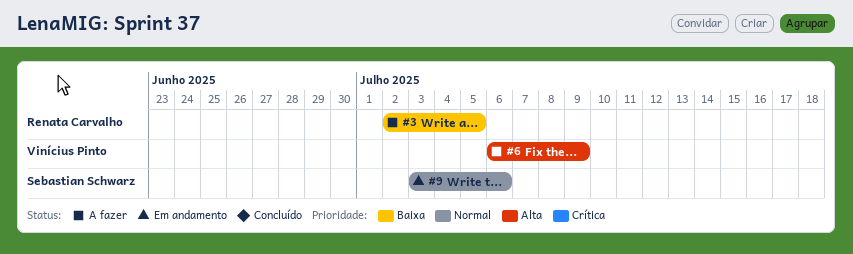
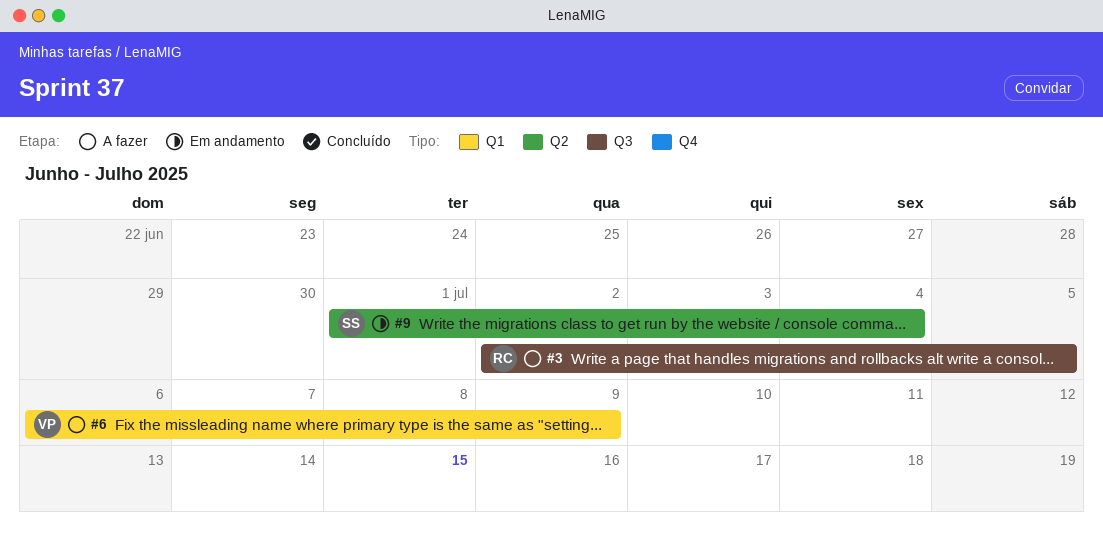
#9, start: Jul 3 -> Jul 1
#9, due: Jul 6 -> Jul 4

